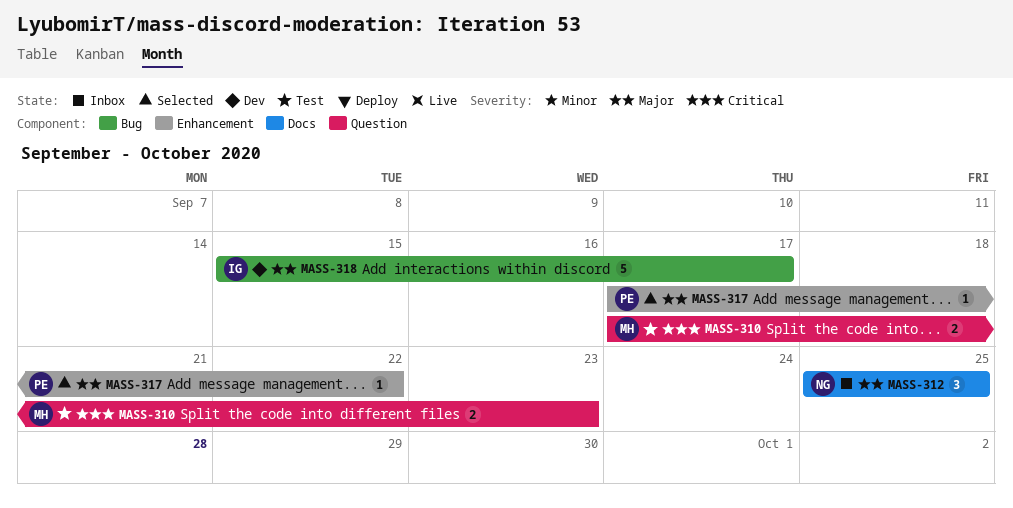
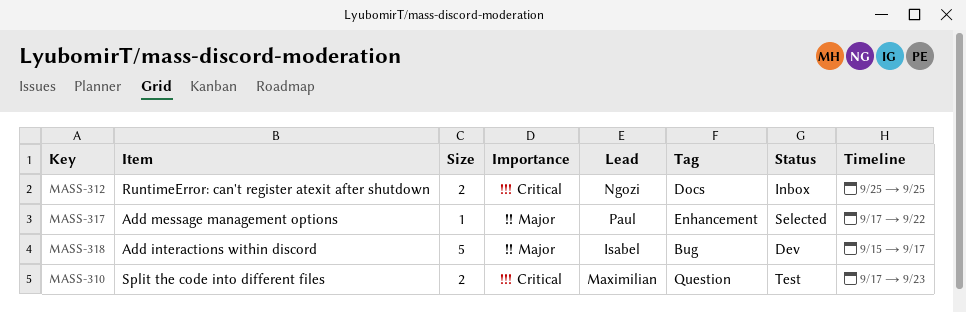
MASS-312, priority: Major -> Critical
MASS-312, estimate: 3 -> 2

